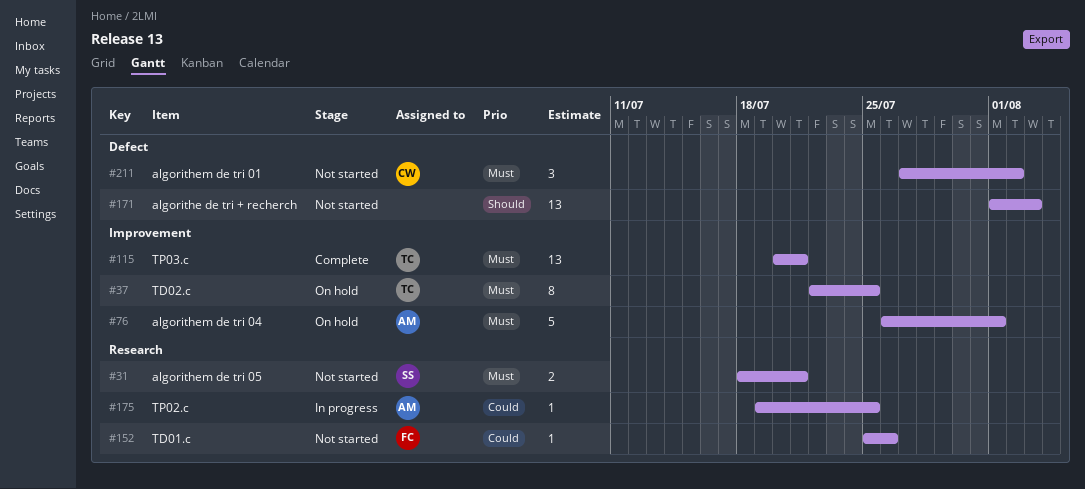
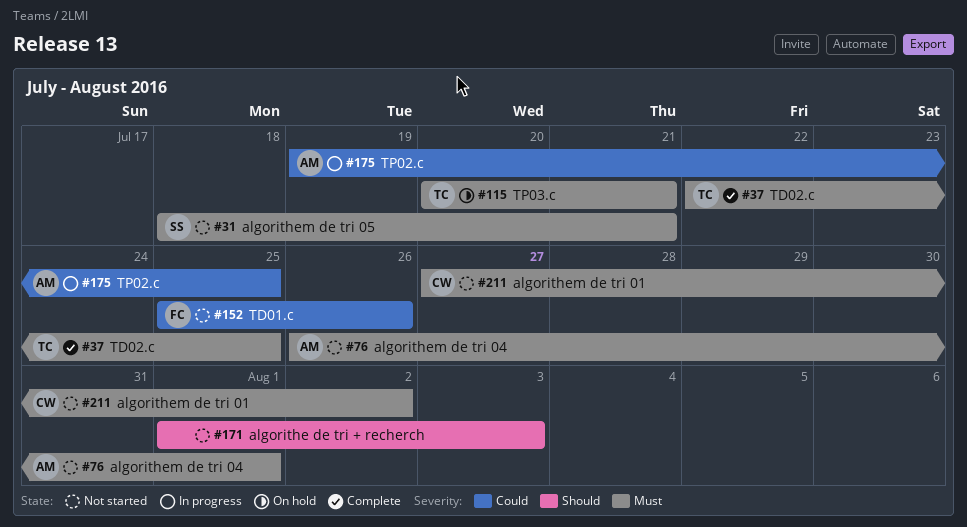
#37, status: On hold -> Complete
#76, status: On hold -> Not started
#115, status: Complete -> On hold

